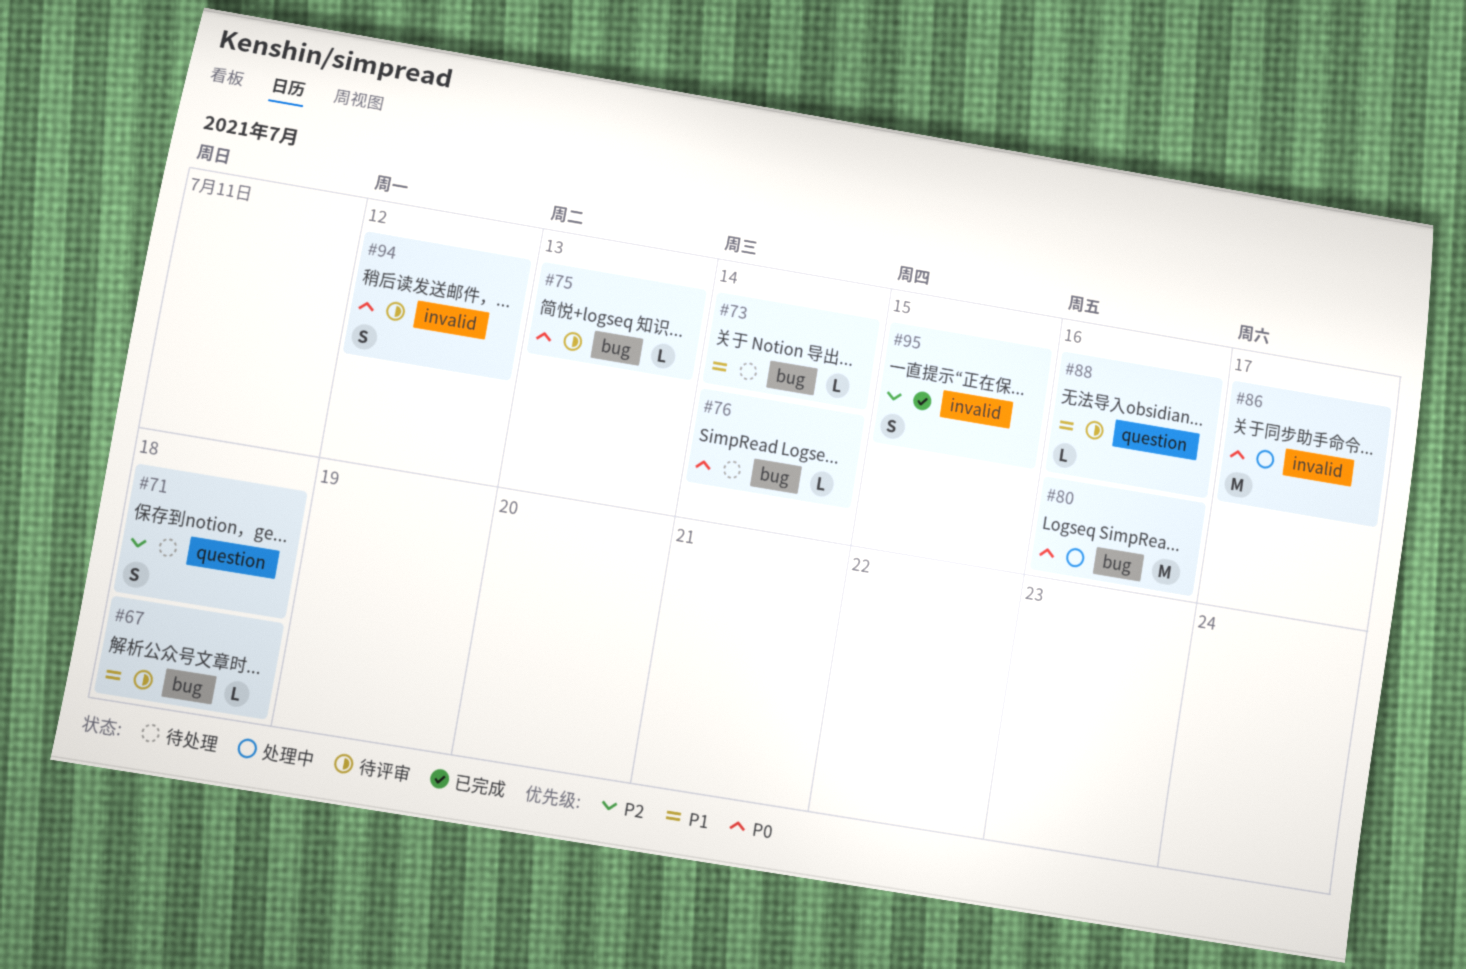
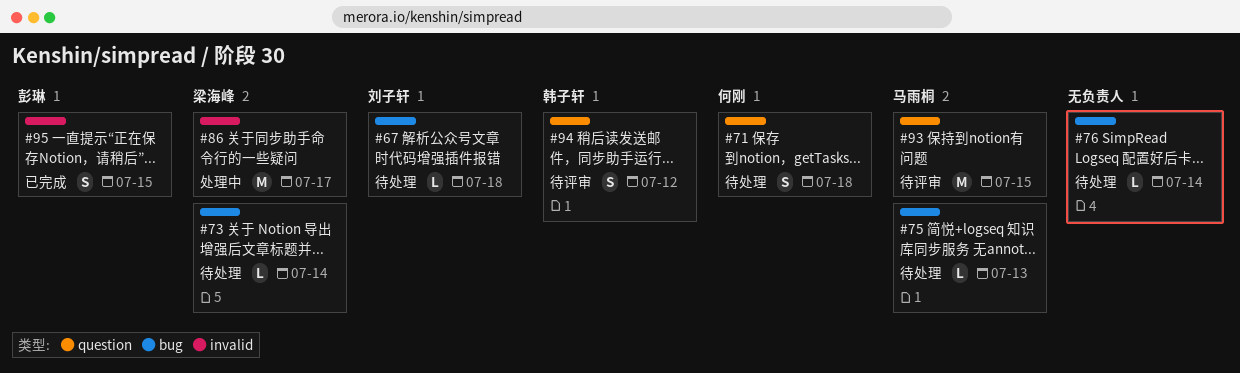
#67, status: 待评审 -> 待处理
#75, status: 待评审 -> 待处理
#80: present -> none
#88: present -> none
#93: none -> present
#94, label: invalid -> question

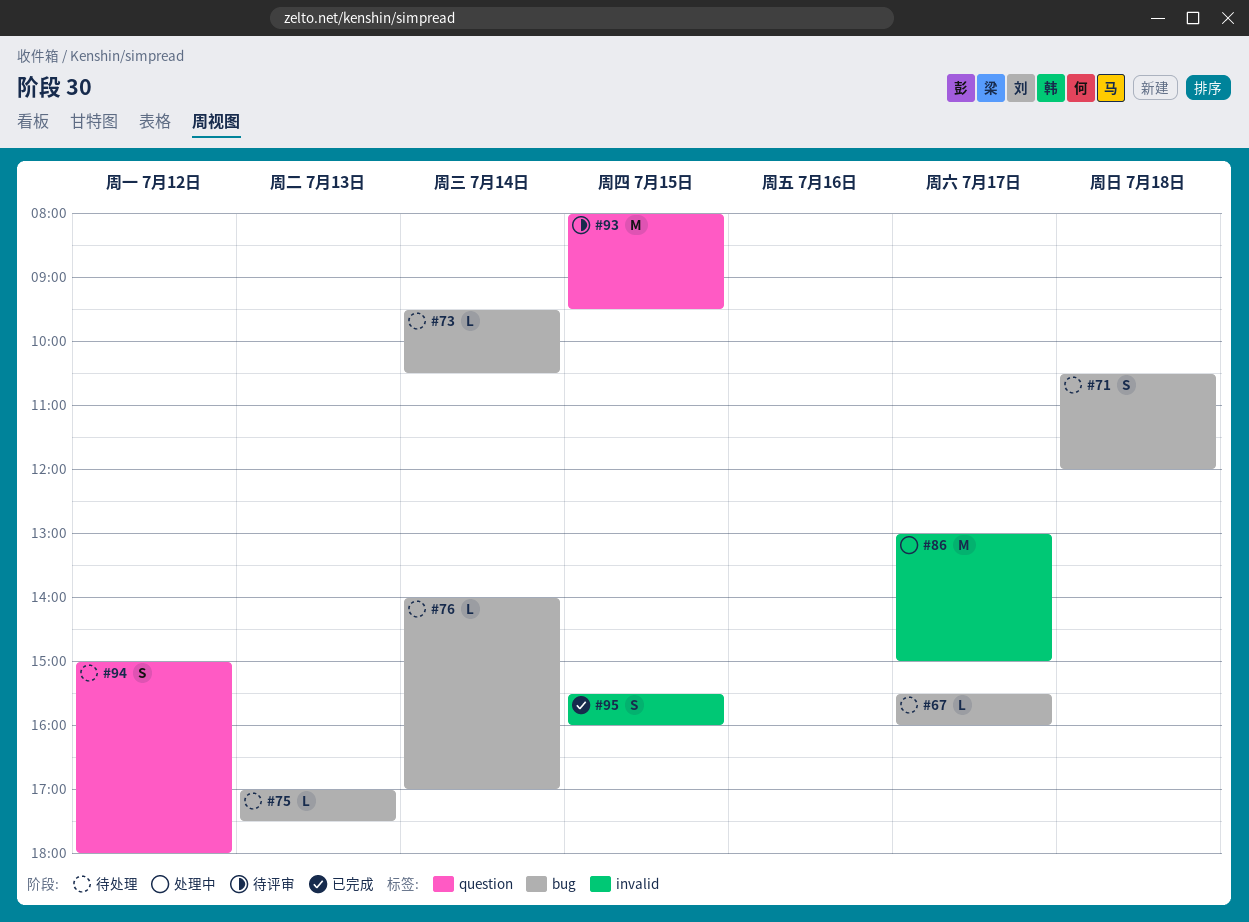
#67, day: Jul 18 -> Jul 17
#71, label: question -> bug
#94, status: 待评审 -> 待处理

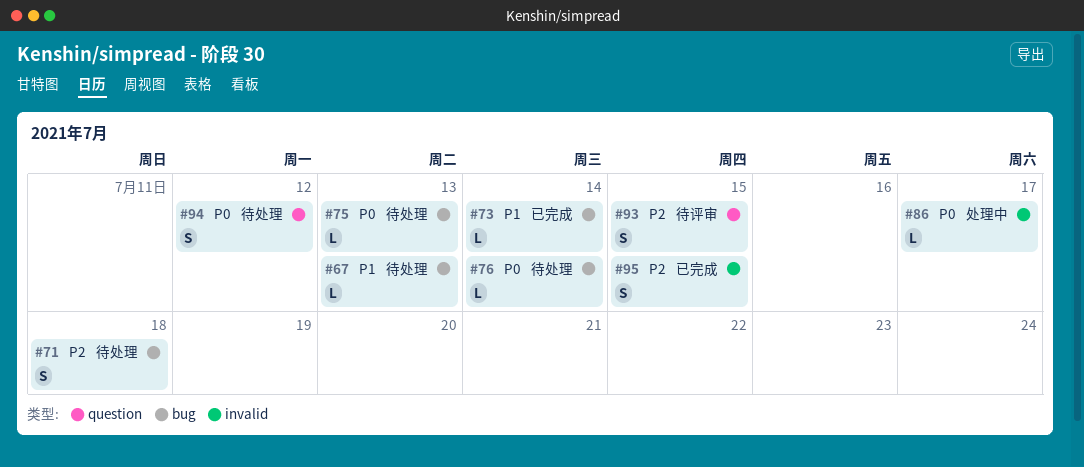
#67, day: Jul 17 -> Jul 13
#73, status: 待处理 -> 已完成
#86, estimate: M -> L
#93, estimate: M -> S

